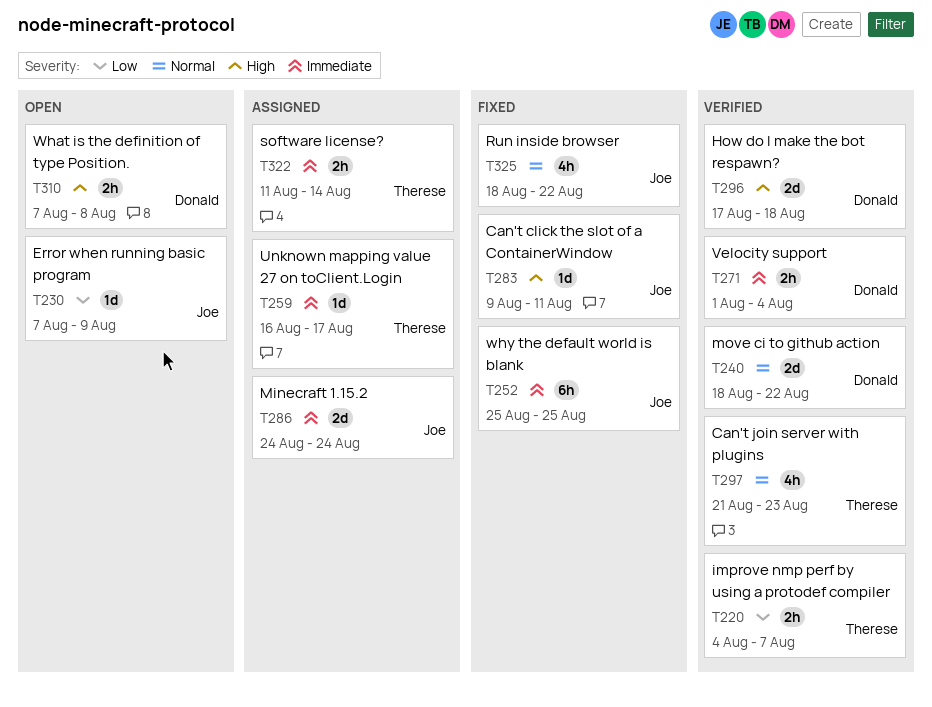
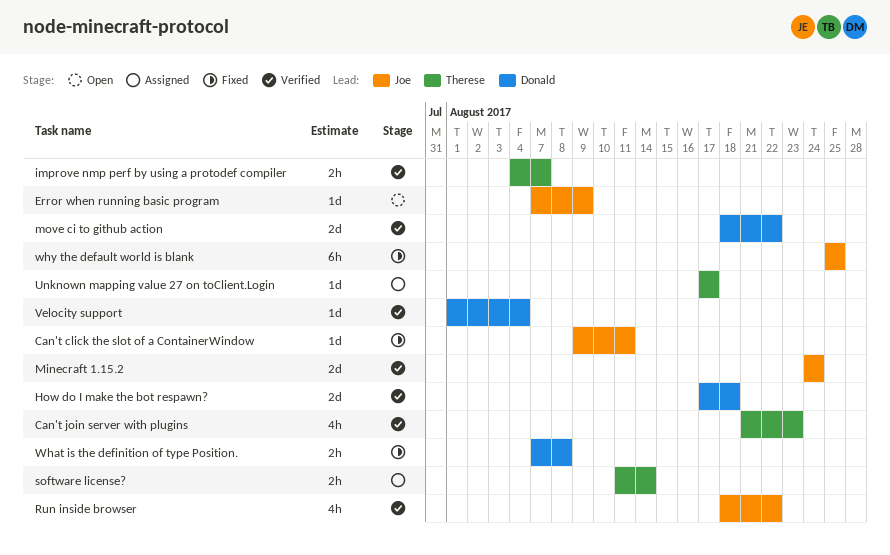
Minecraft 1.15.2, status: Assigned -> Verified
Run inside browser, status: Fixed -> Verified
Unknown mapping value 27 on toClient.Login, start: Aug 16 -> Aug 17
Velocity support, estimate: 2h -> 1d
What is the definition of type Position., status: Open -> Fixed

